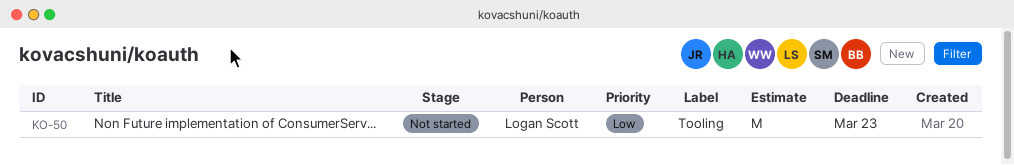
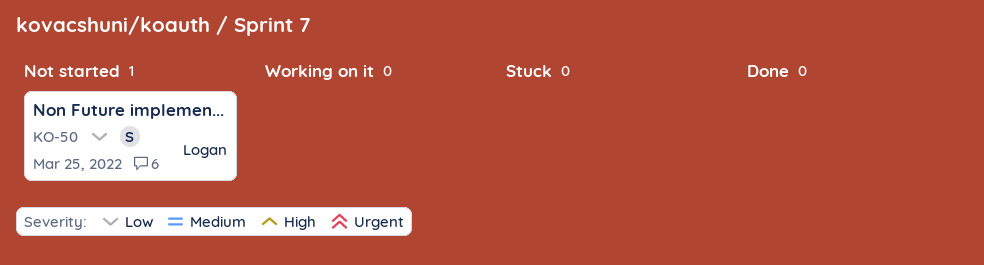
KO-50, estimate: M -> S
KO-50, due: Mar 23 -> Mar 25

